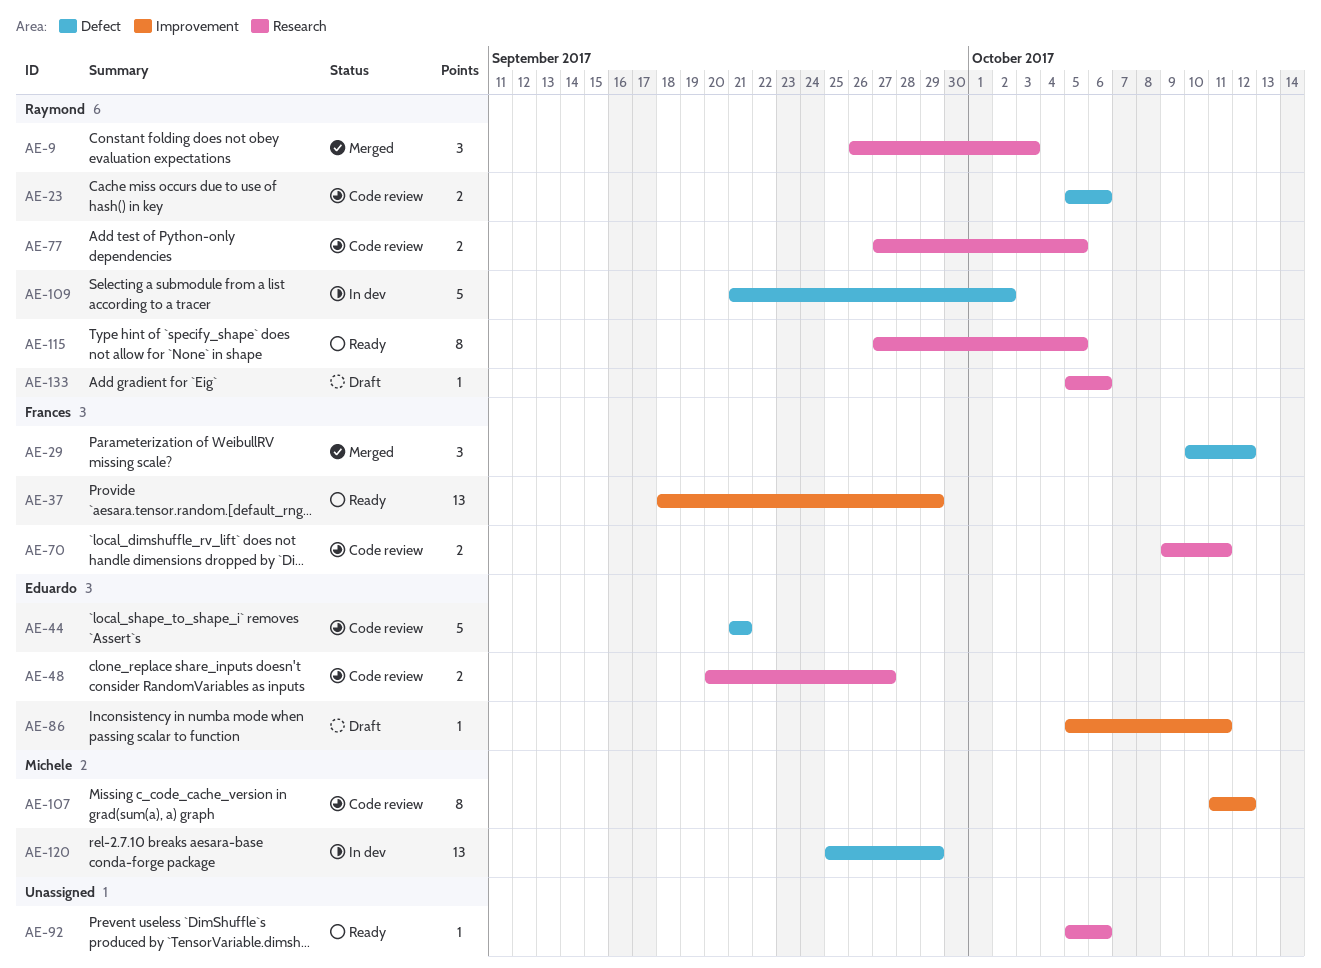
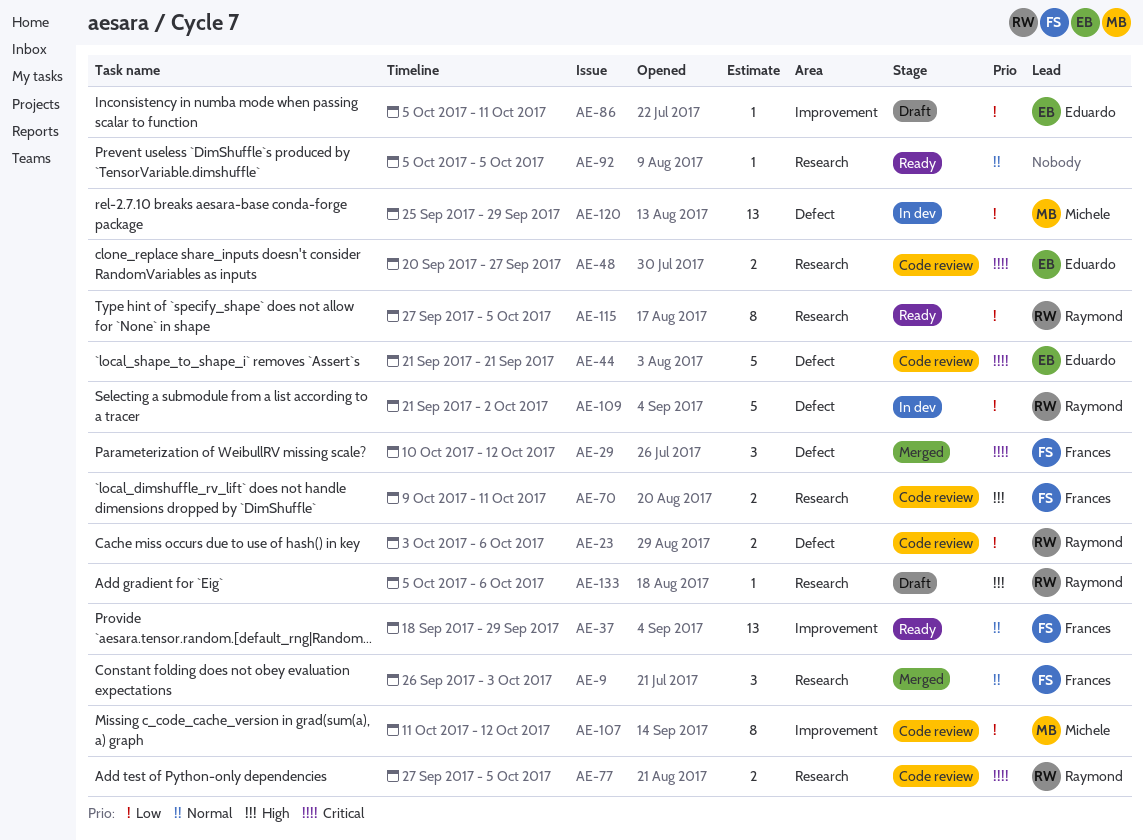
AE-9, owner: Raymond -> Frances
AE-23, start: Oct 5 -> Oct 3
AE-92, due: Oct 6 -> Oct 5

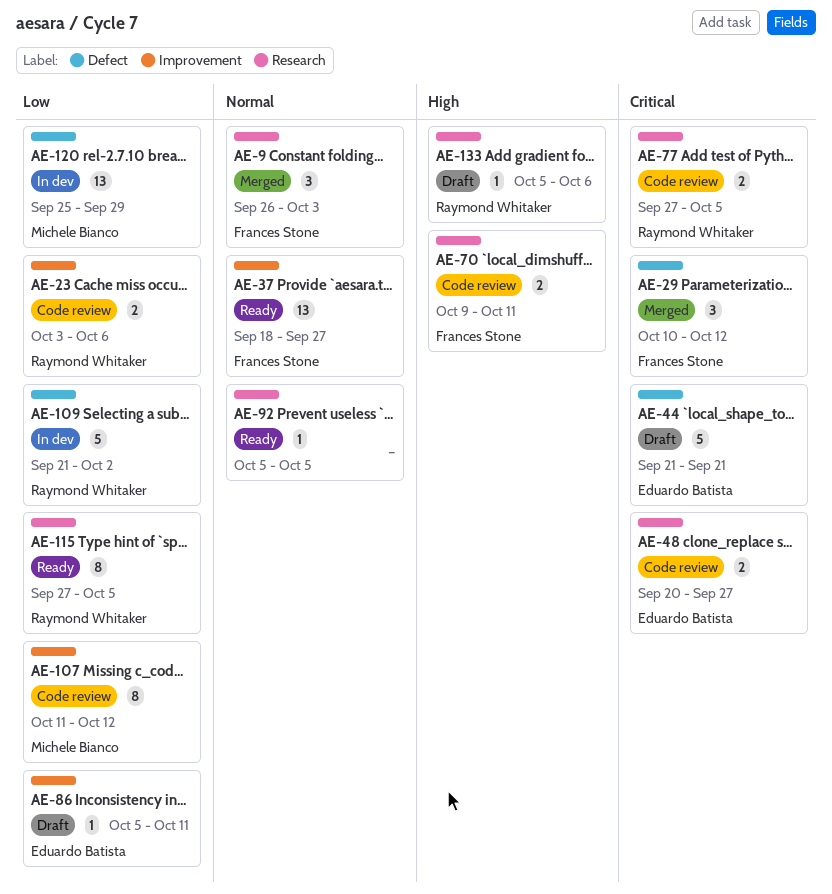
AE-23, label: Defect -> Improvement
AE-37, due: Sep 29 -> Sep 27
AE-44, status: Code review -> Draft

